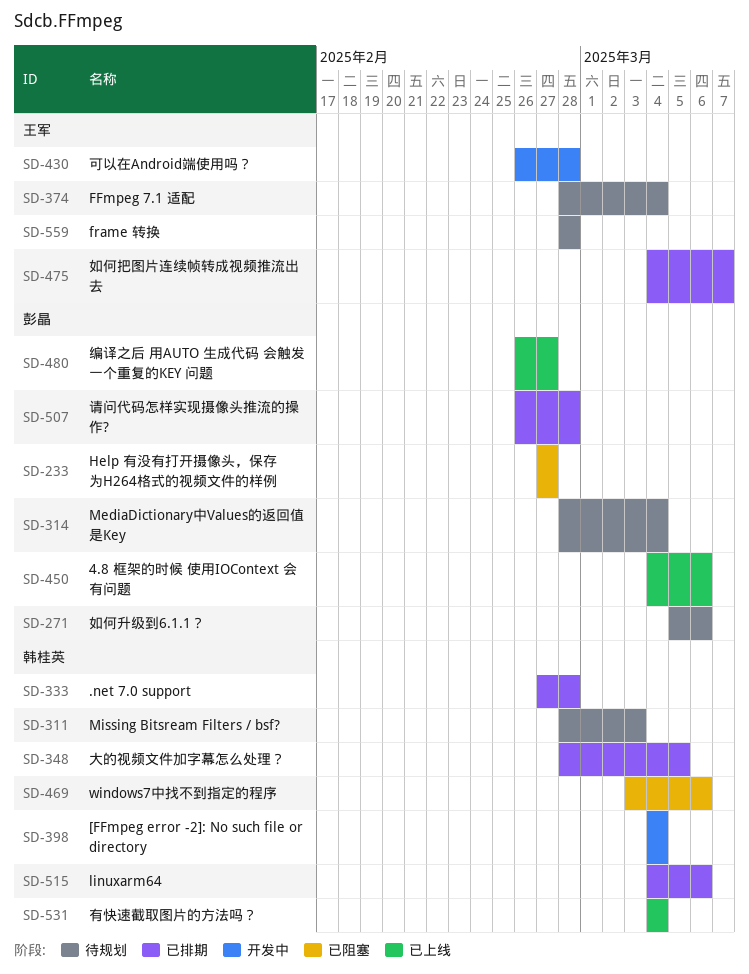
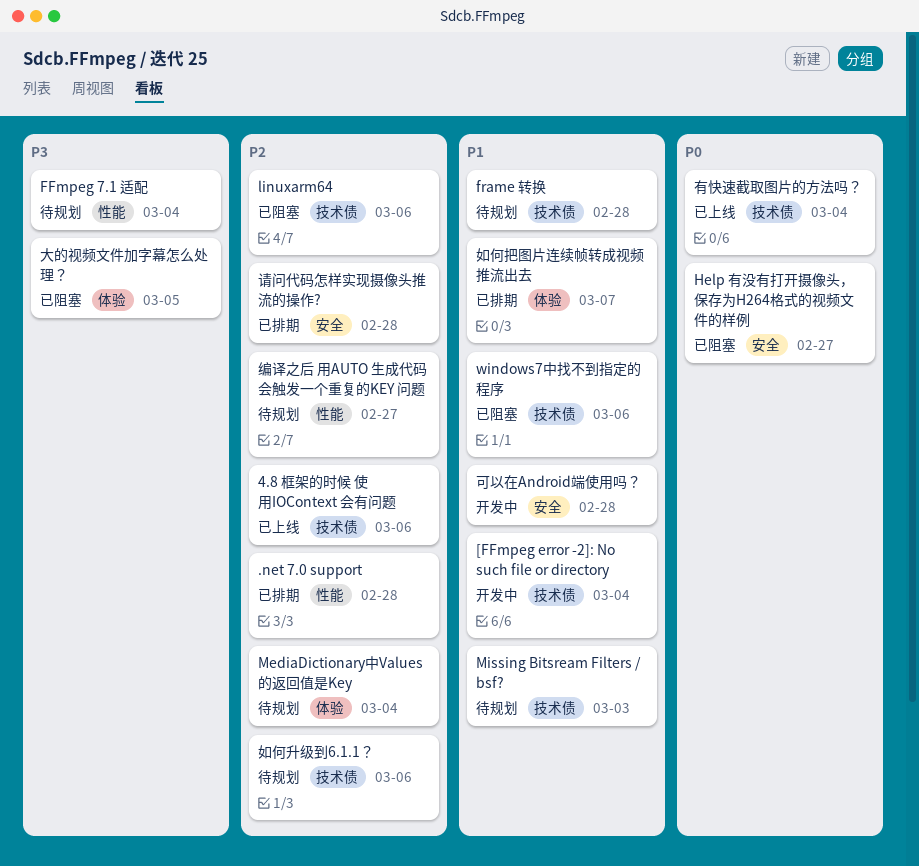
linuxarm64, status: 已排期 -> 已阻塞
大的视频文件加字幕怎么处理？, status: 已排期 -> 已阻塞
编译之后 用AUTO 生成代码 会触发一个重复的KEY 问题, status: 已上线 -> 待规划

